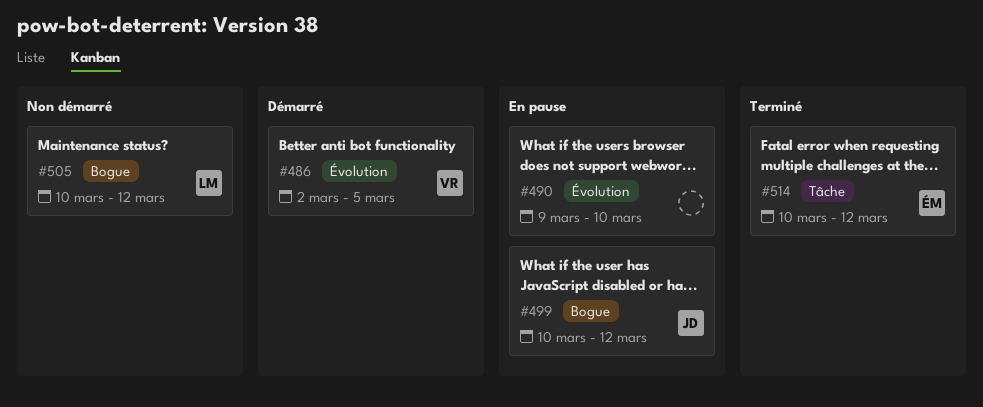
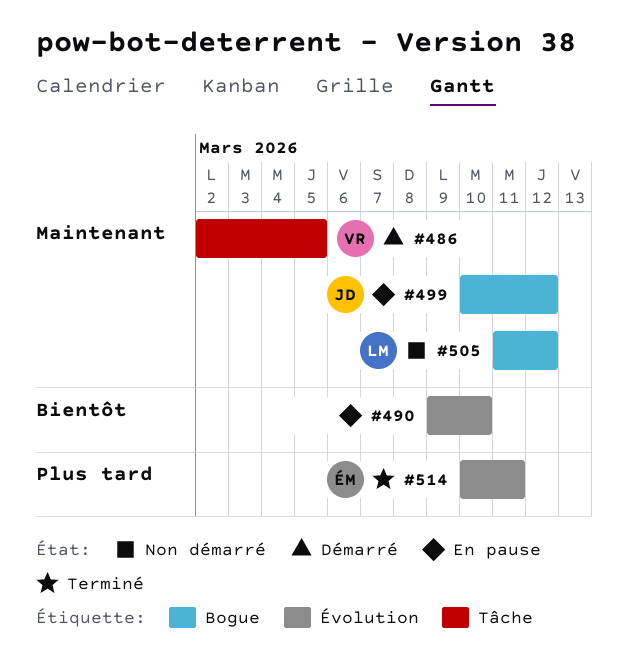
#486, label: Évolution -> Tâche
#505, start: Mar 10 -> Mar 11
#514, label: Tâche -> Évolution
#514, due: Mar 12 -> Mar 11

